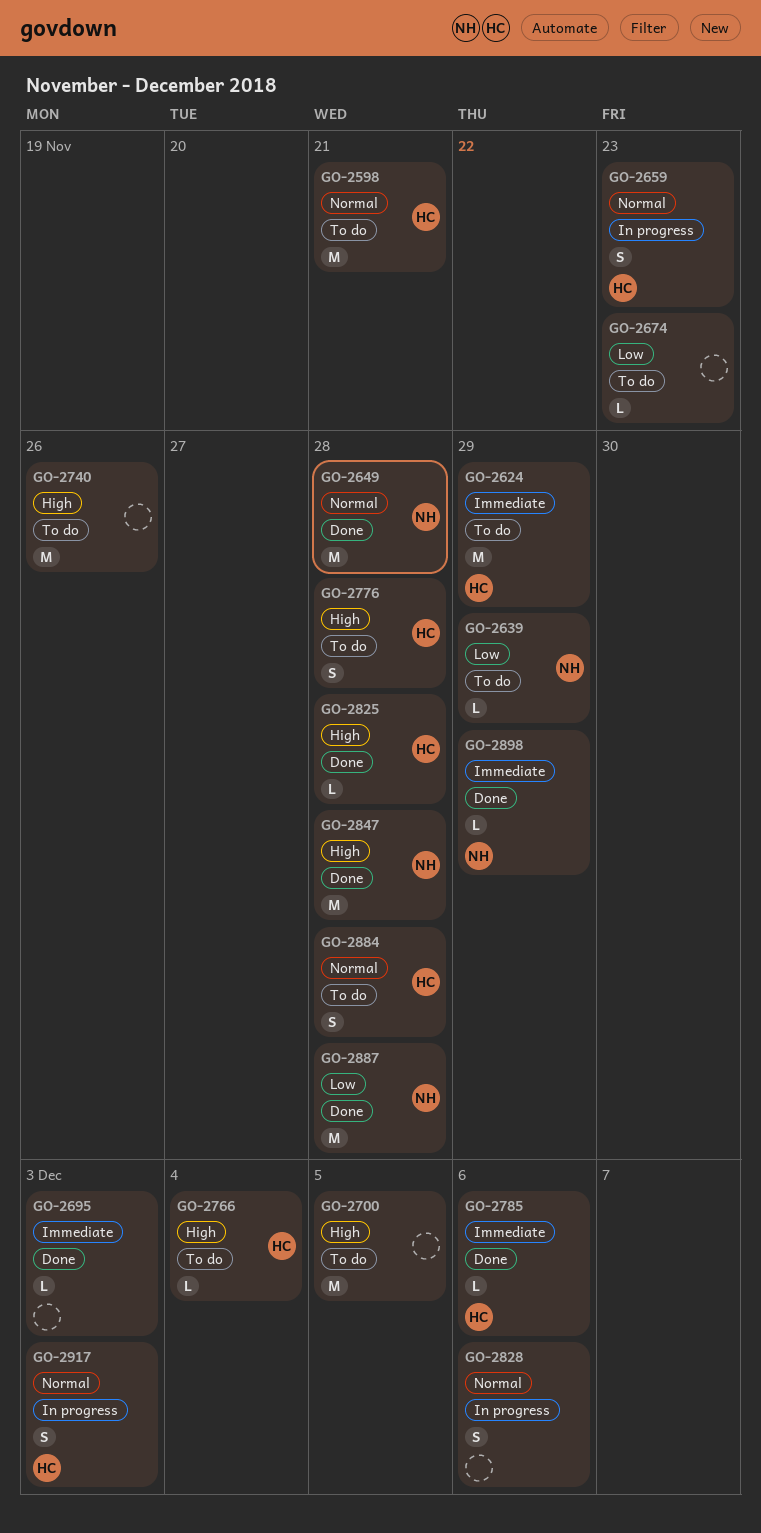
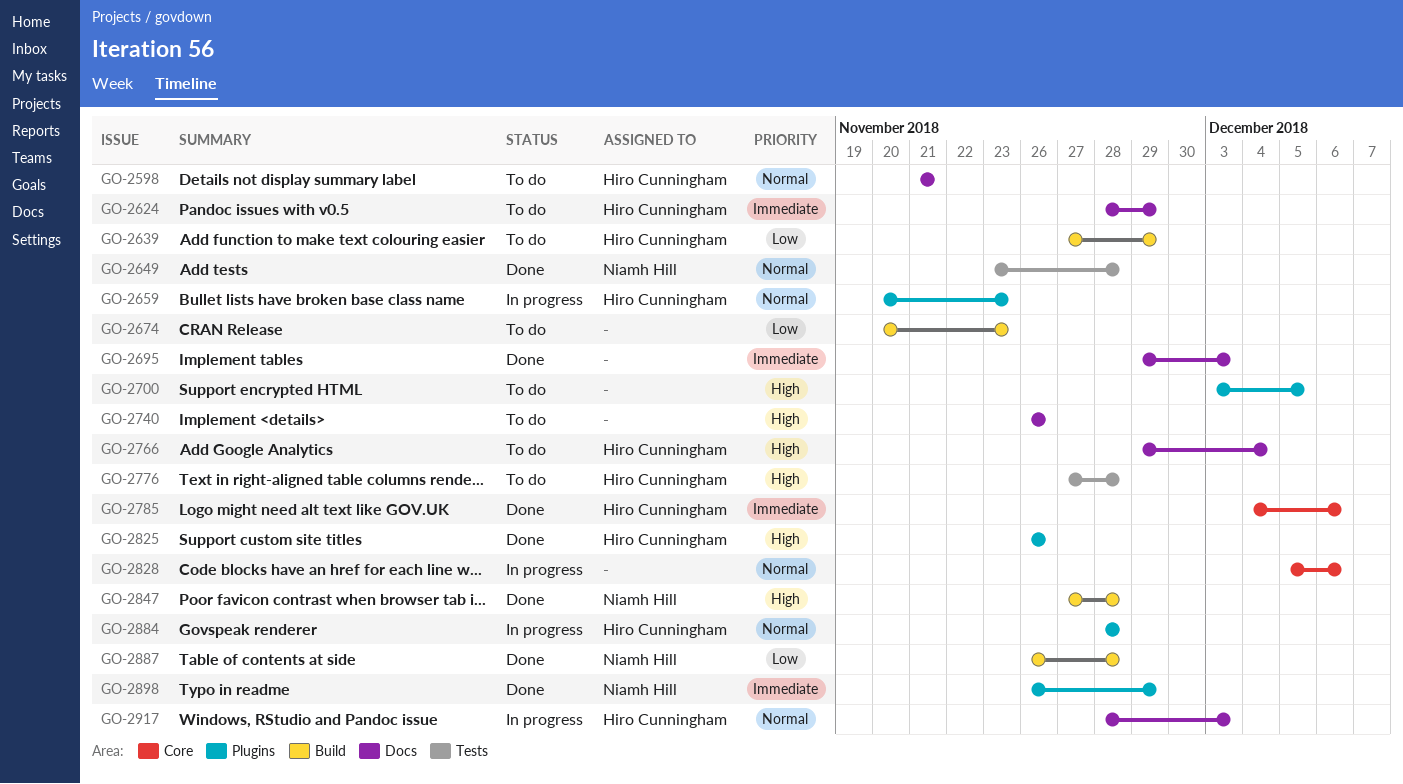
GO-2639, owner: Niamh Hill -> Hiro Cunningham
GO-2825, due: Nov 28 -> Nov 26
GO-2884, status: To do -> In progress

